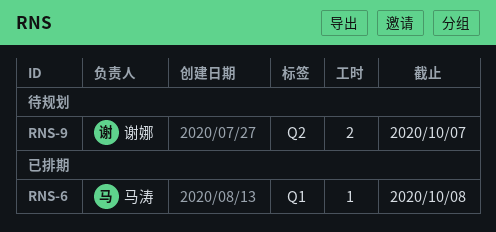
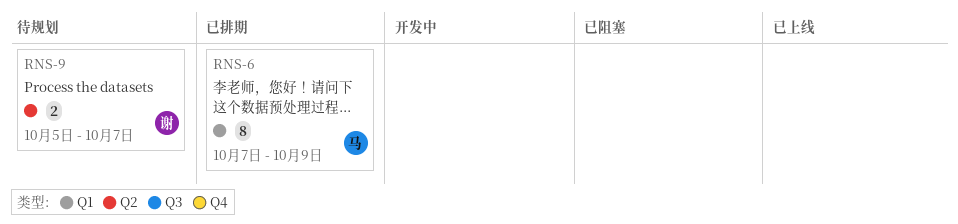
RNS-6, estimate: 1 -> 8
RNS-6, due: Oct 8 -> Oct 9

